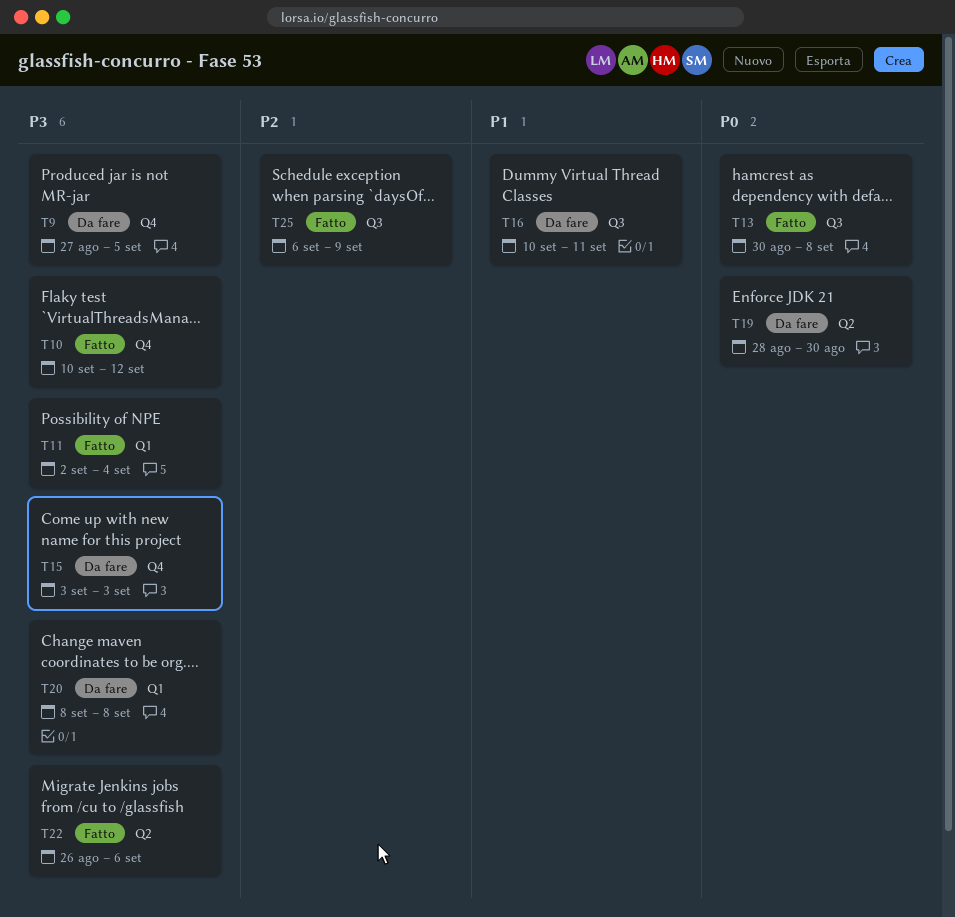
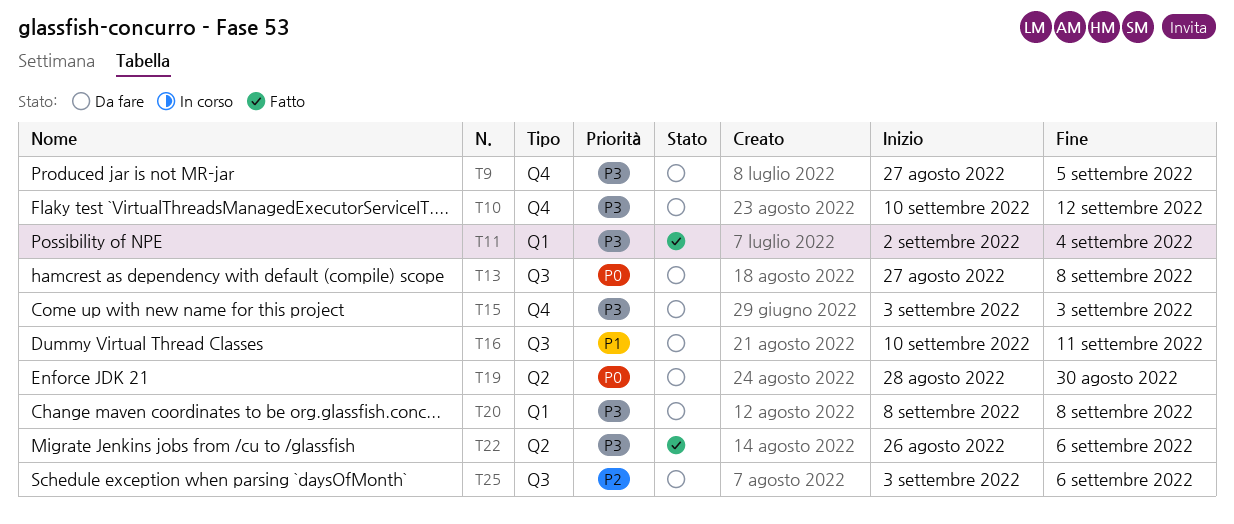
T10, status: Fatto -> Da fare
T13, status: Fatto -> Da fare
T13, start: Aug 30 -> Aug 27
T25, status: Fatto -> Da fare
T25, start: Sep 6 -> Sep 3
T25, due: Sep 9 -> Sep 6

